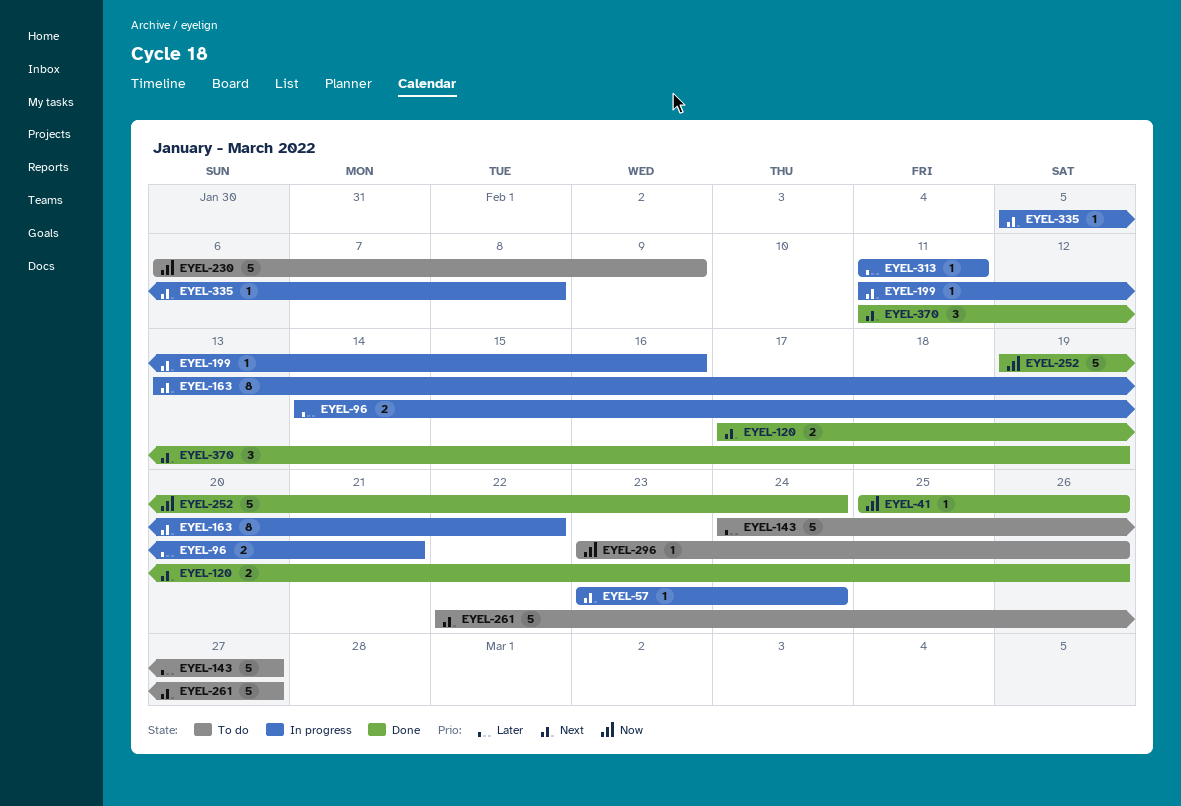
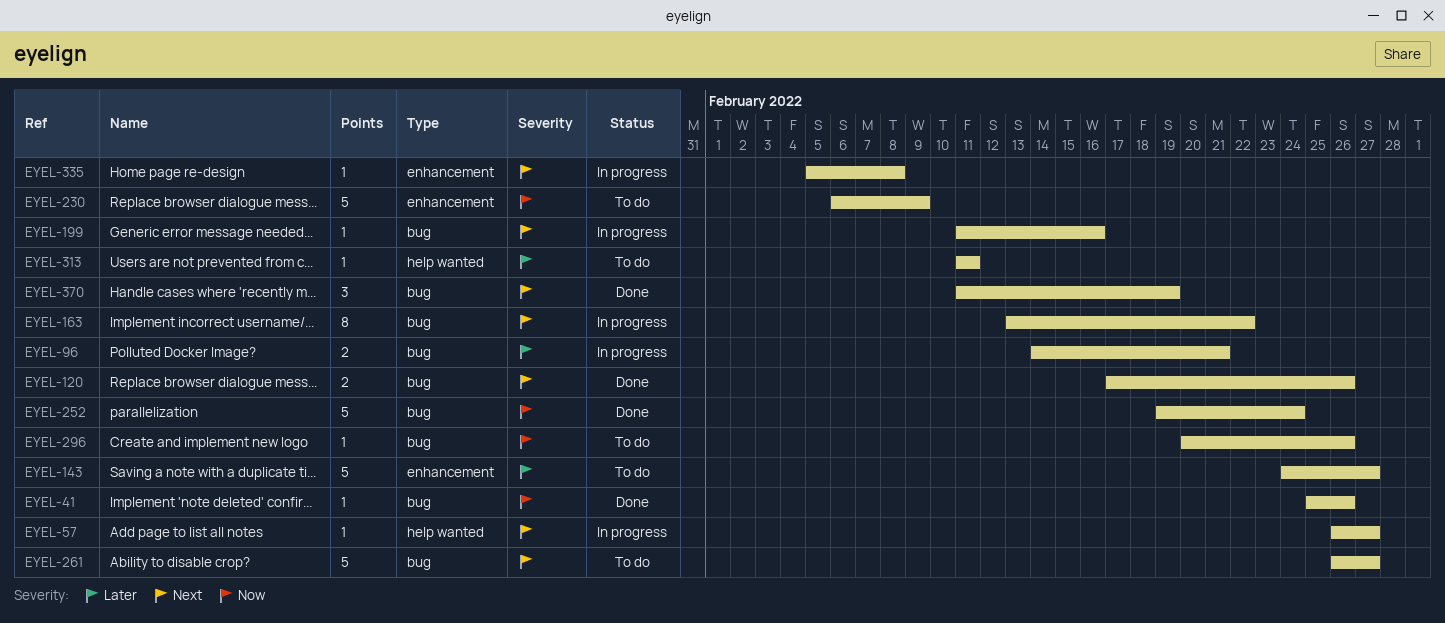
EYEL-57, start: Feb 23 -> Feb 26
EYEL-57, due: Feb 24 -> Feb 27
EYEL-261, start: Feb 22 -> Feb 26
EYEL-296, start: Feb 23 -> Feb 20
EYEL-313, status: In progress -> To do

